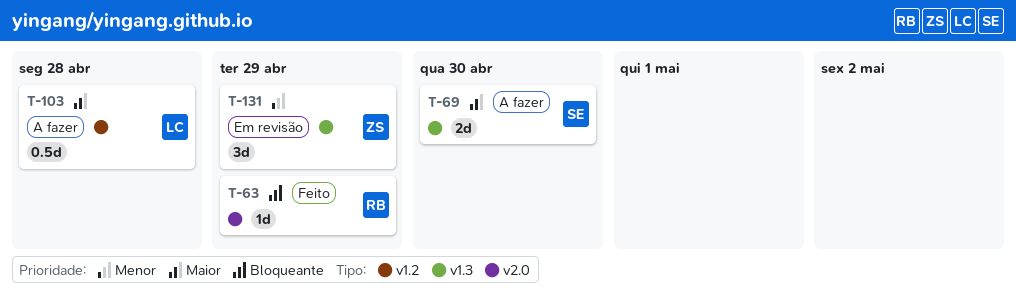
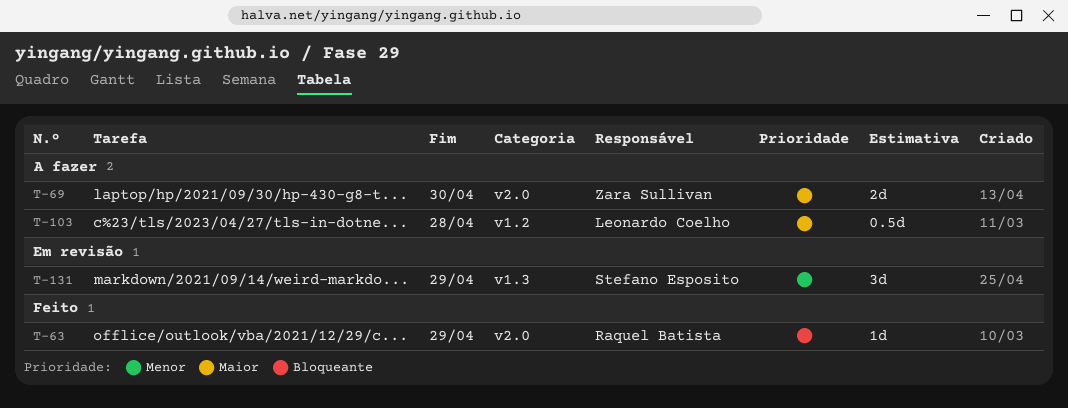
T-69, owner: Stefano Esposito -> Zara Sullivan
T-69, label: v1.3 -> v2.0
T-131, owner: Zara Sullivan -> Stefano Esposito

